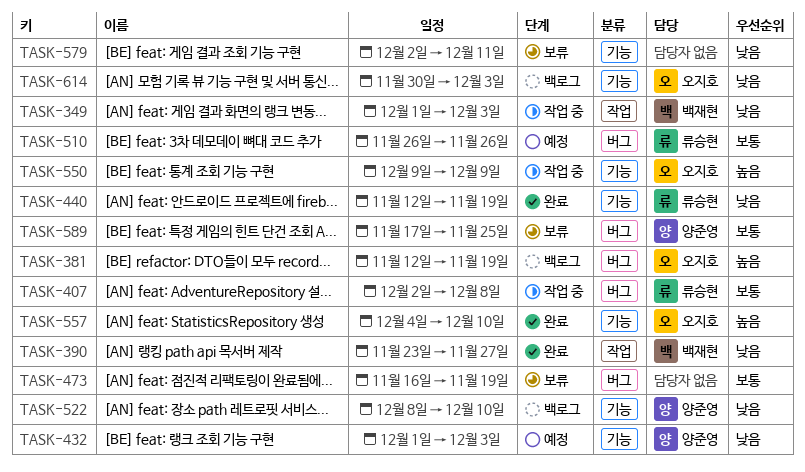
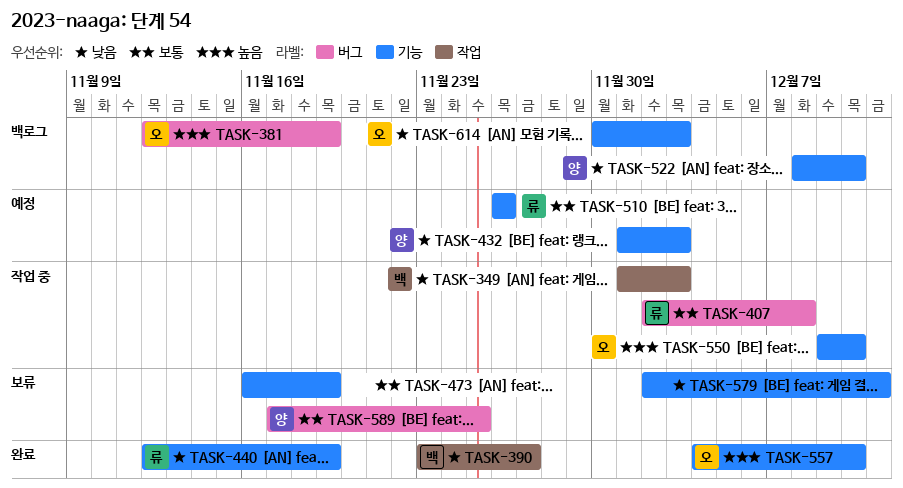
TASK-473, label: 버그 -> 기능
TASK-510, label: 버그 -> 기능
TASK-550, due: Dec 9 -> Dec 10

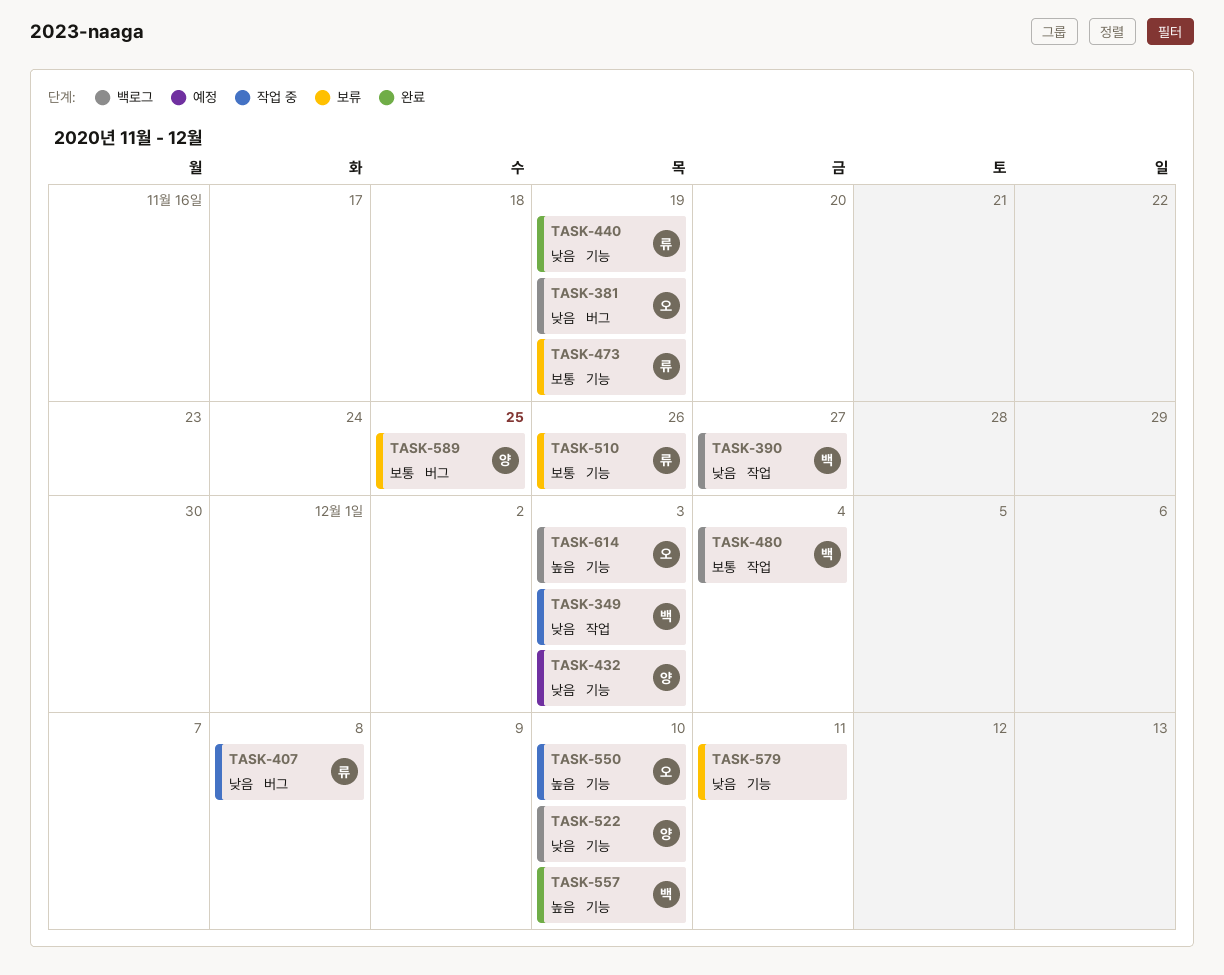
TASK-381, priority: 높음 -> 낮음
TASK-390, status: 완료 -> 백로그
TASK-407, priority: 보통 -> 낮음
TASK-473, owner: none -> 류
TASK-480: none -> present
TASK-510, status: 예정 -> 보류
TASK-557, owner: 오 -> 백
TASK-614, priority: 낮음 -> 높음

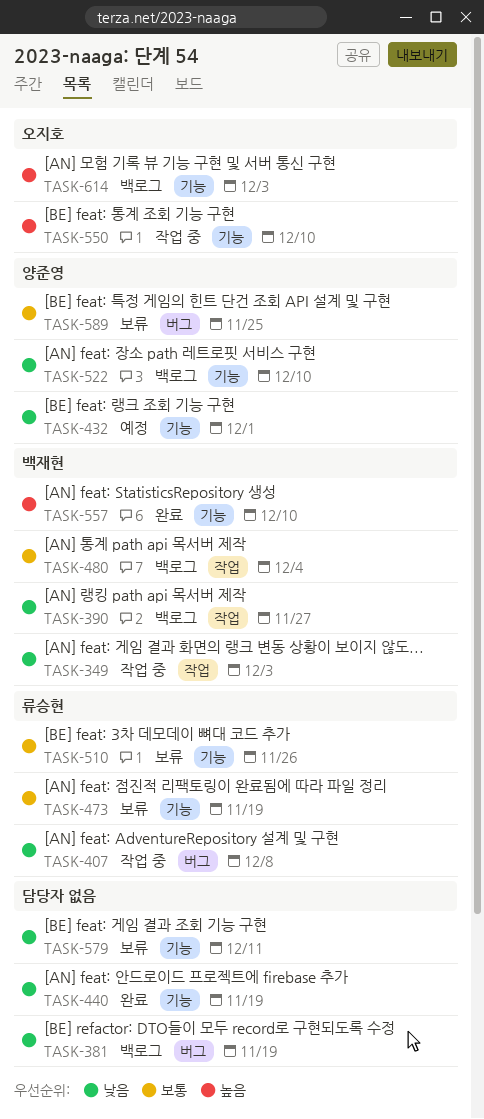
TASK-381, owner: 오지호 -> none
TASK-432, due: Dec 3 -> Dec 1
TASK-440, owner: 류승현 -> none

